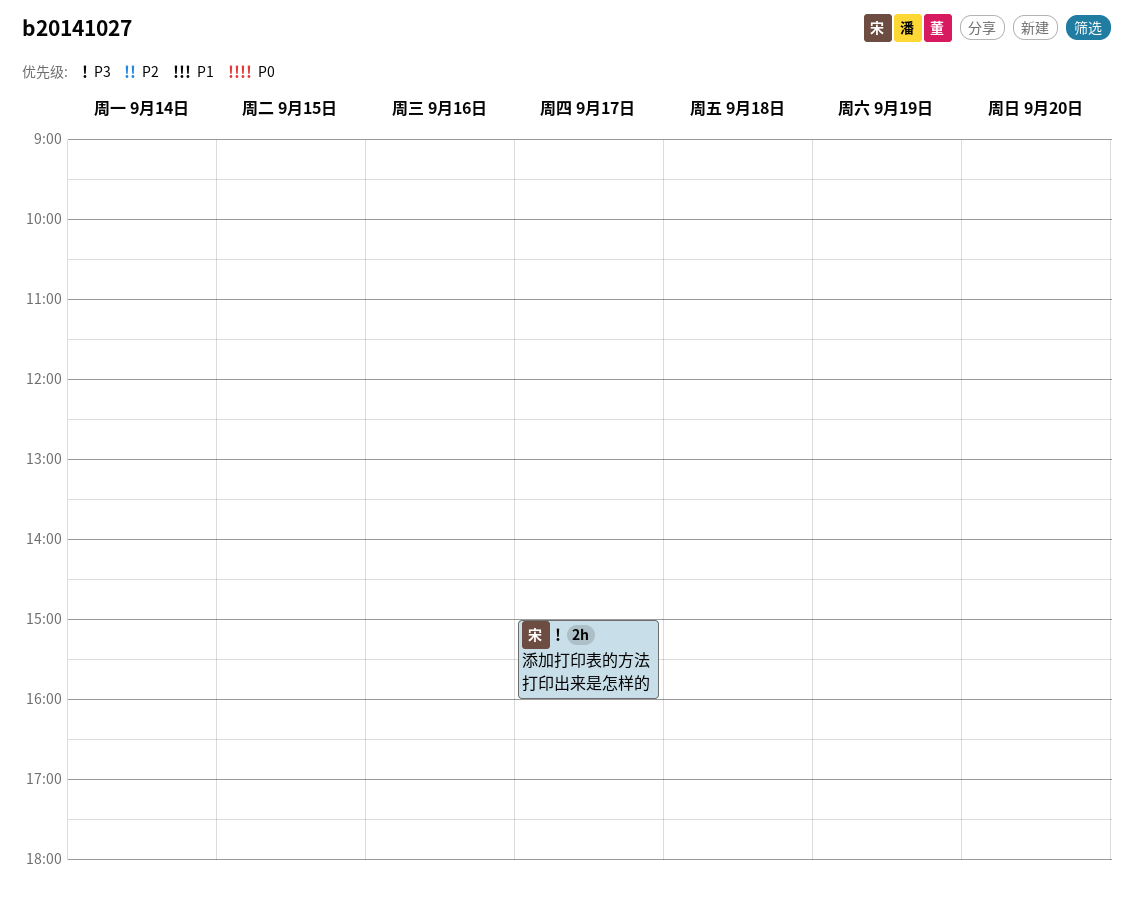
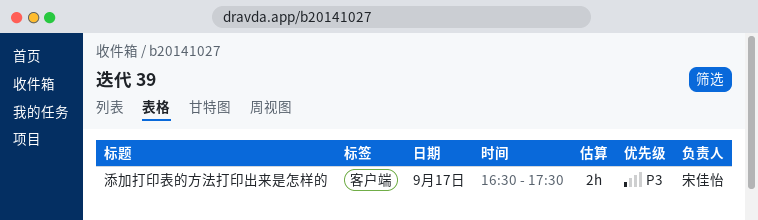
添加打印表的方法打印出来是怎样的, begins: 15:00 -> 16:30
添加打印表的方法打印出来是怎样的, ends: 16:00 -> 17:30

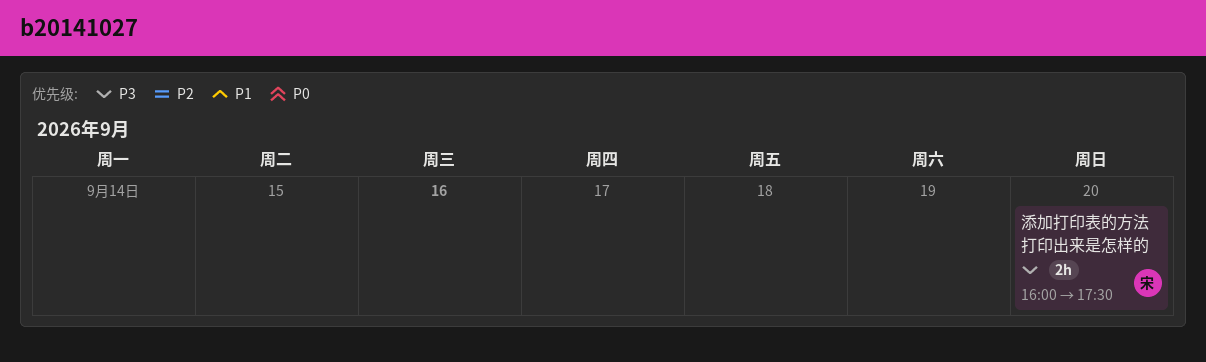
添加打印表的方法打印出来是怎样的, day: Sep 17 -> Sep 20
添加打印表的方法打印出来是怎样的, begins: 16:30 -> 16:00

